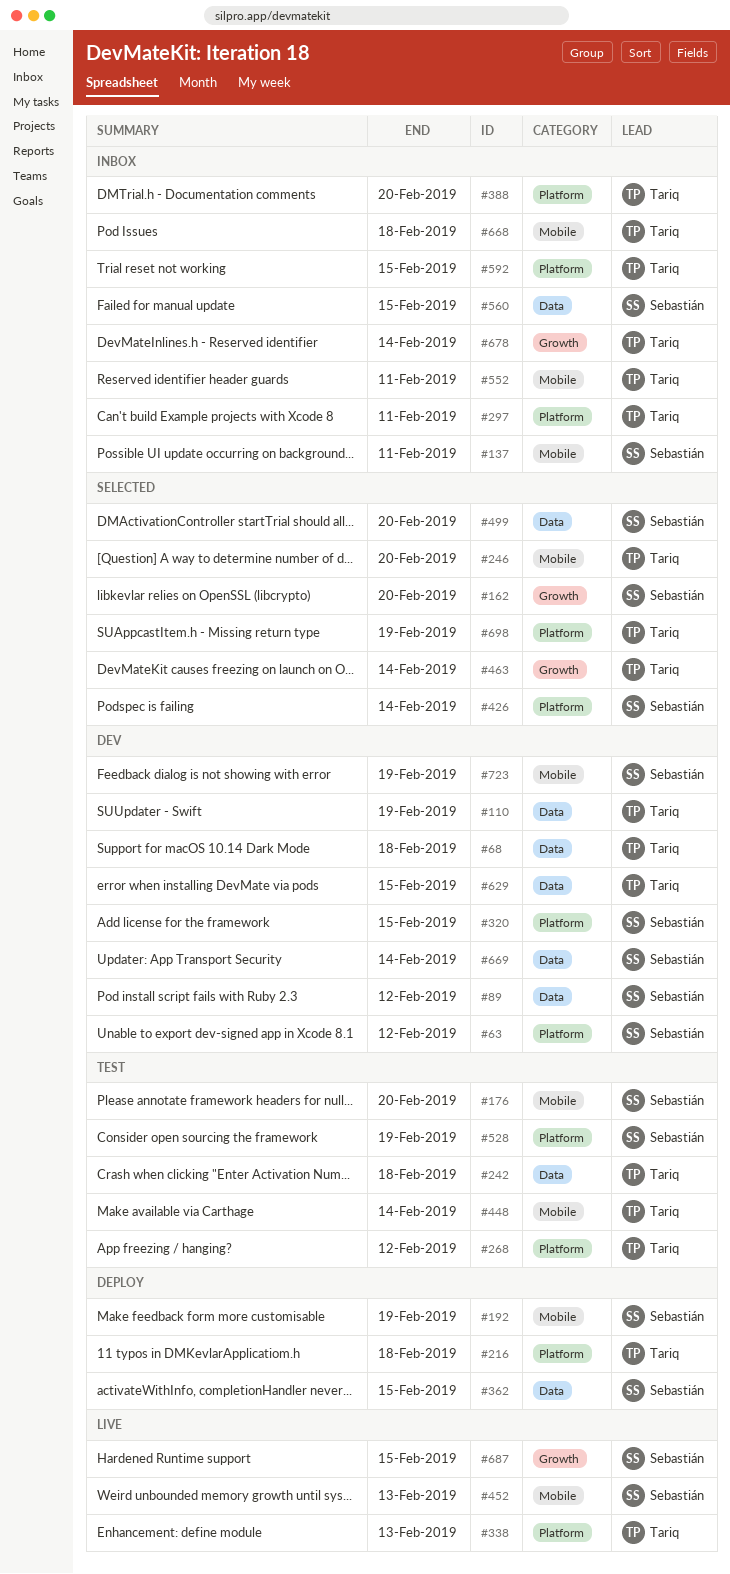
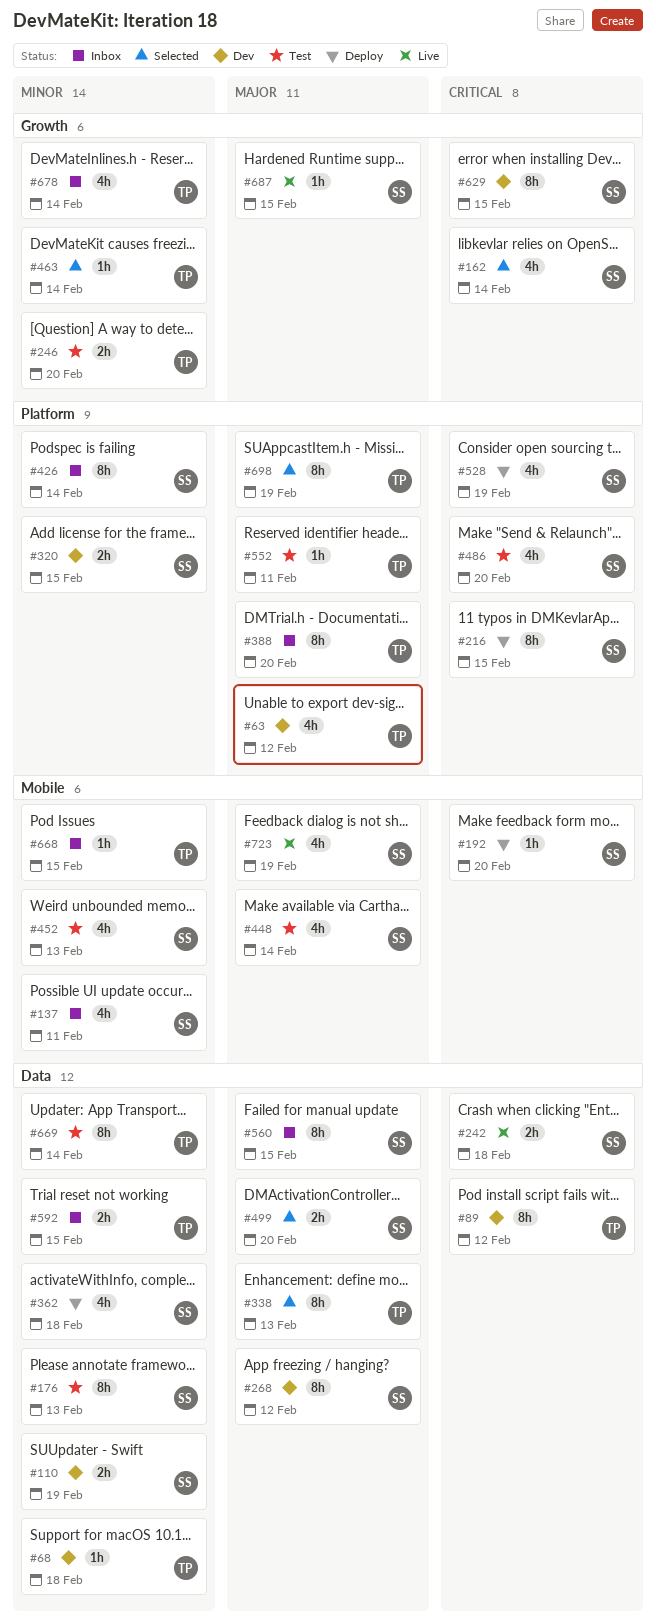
#63, owner: Sebastián -> Tariq
#89, owner: Sebastián -> Tariq
#110, owner: Tariq -> Sebastián
#162, due: Feb 20 -> Feb 14
#176, label: Mobile -> Data
#176, due: Feb 20 -> Feb 13
#192, due: Feb 19 -> Feb 20
#216, owner: Tariq -> Sebastián
#216, due: Feb 18 -> Feb 15
#242, status: Test -> Live
#242, owner: Tariq -> Sebastián
#246, status: Selected -> Test
#246, label: Mobile -> Growth
#268, status: Test -> Dev
#268, owner: Tariq -> Sebastián
#268, label: Platform -> Data
#297: present -> none
#338, status: Live -> Selected
#338, label: Platform -> Data
#362, due: Feb 15 -> Feb 18
#426, status: Selected -> Inbox
#448, owner: Tariq -> Sebastián
#452, status: Live -> Test
#486: none -> present
#528, status: Test -> Deploy
#552, status: Inbox -> Test
#552, label: Mobile -> Platform
#592, label: Platform -> Data
#629, owner: Tariq -> Sebastián
#629, label: Data -> Growth
#668, due: Feb 18 -> Feb 15
#669, status: Dev -> Test
#669, owner: Sebastián -> Tariq
#723, status: Dev -> Live

